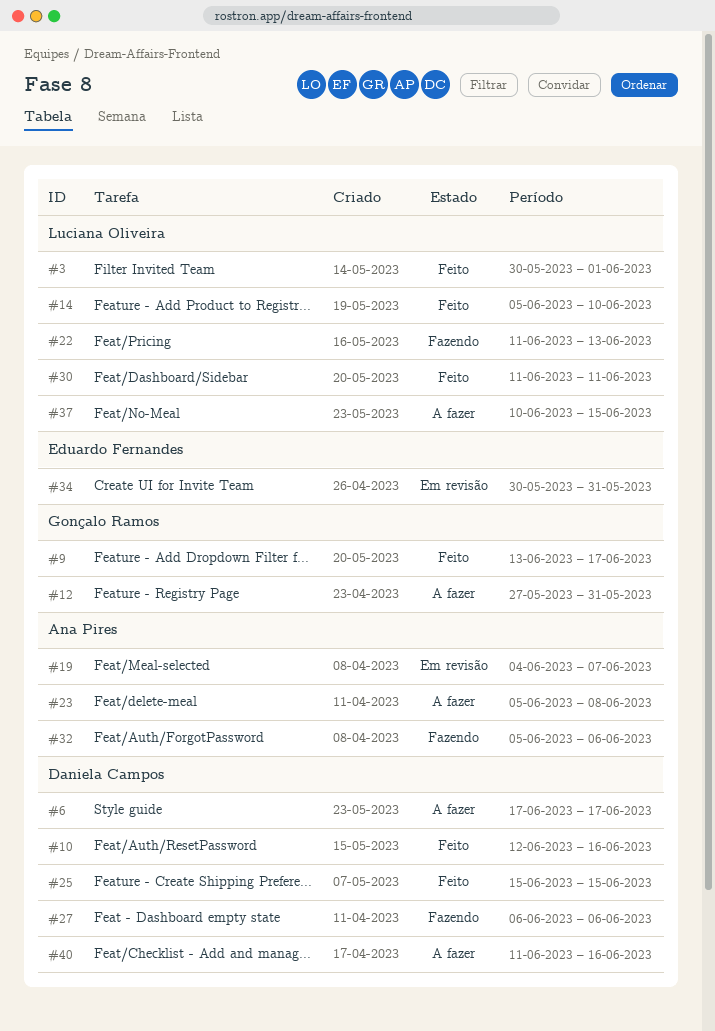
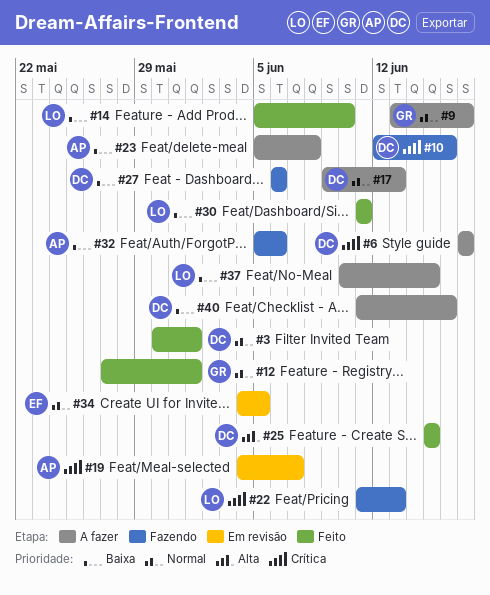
#3, owner: Luciana Oliveira -> Daniela Campos
#9, status: Feito -> A fazer
#10, status: Feito -> Fazendo
#12, status: A fazer -> Feito
#12, due: May 31 -> Jun 1
#17: none -> present
#34, start: May 30 -> Jun 4
#34, due: May 31 -> Jun 5

